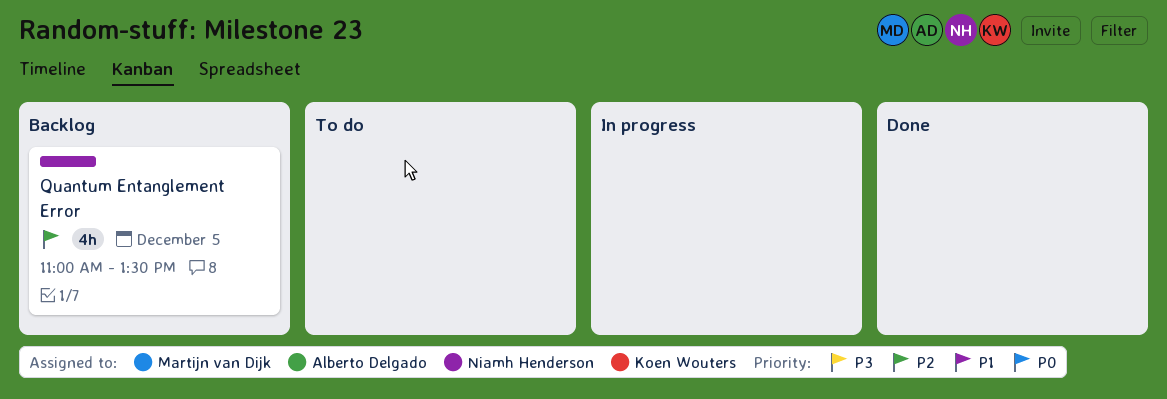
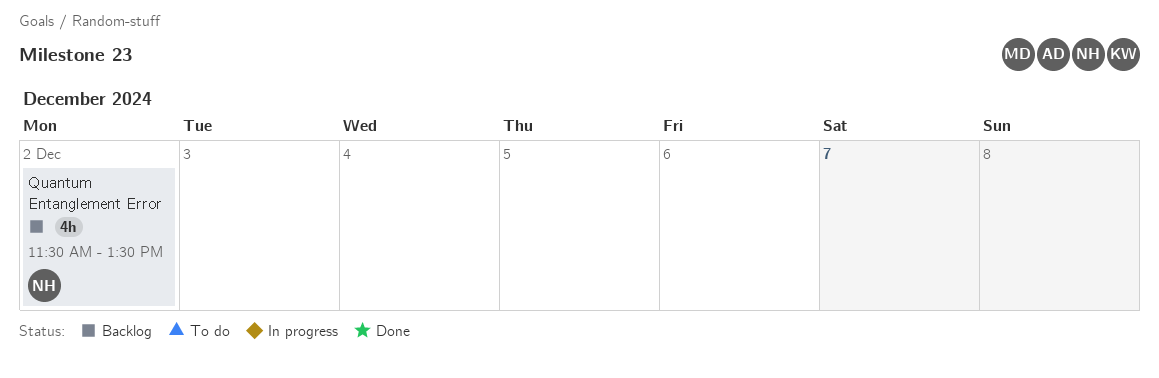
Quantum Entanglement Error, day: Dec 5 -> Dec 2
Quantum Entanglement Error, begins: 11:00 -> 11:30

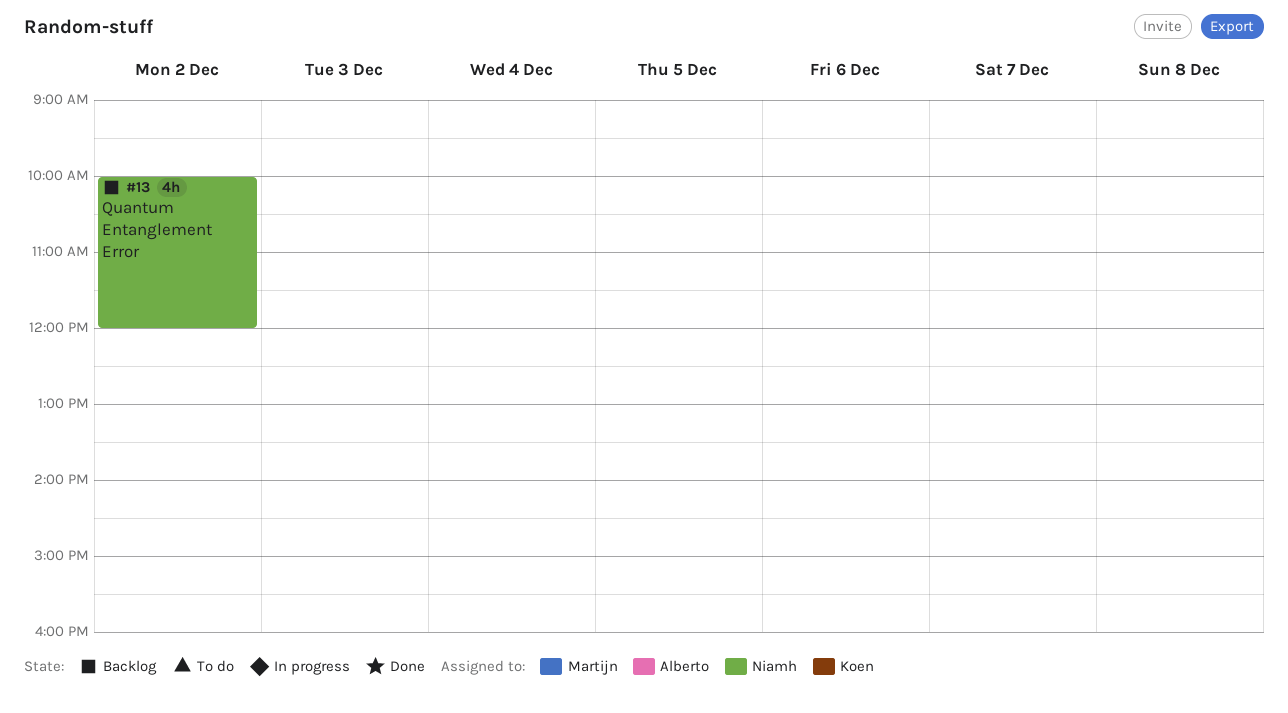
Quantum Entanglement Error, begins: 11:30 -> 10:00
Quantum Entanglement Error, ends: 13:30 -> 12:00

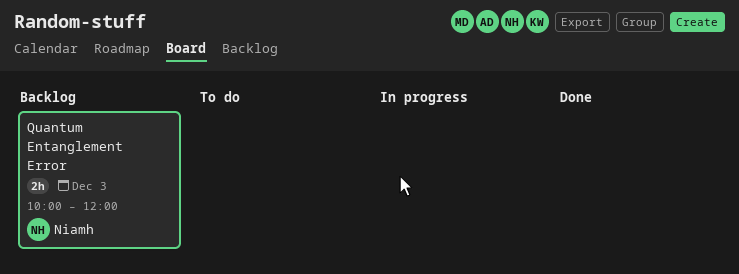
Quantum Entanglement Error, estimate: 4h -> 2h
Quantum Entanglement Error, day: Dec 2 -> Dec 3

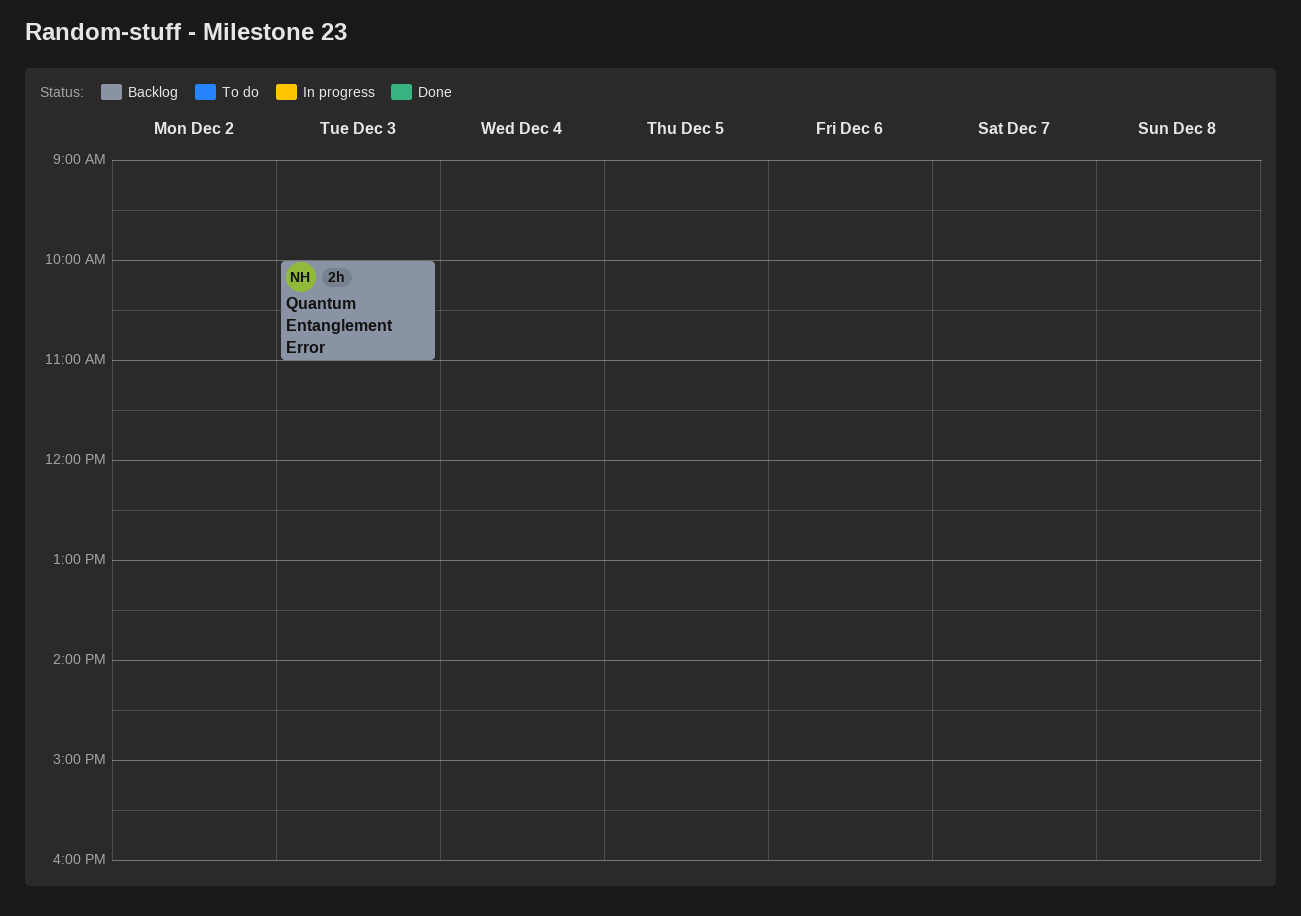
Quantum Entanglement Error, ends: 12:00 -> 11:00

